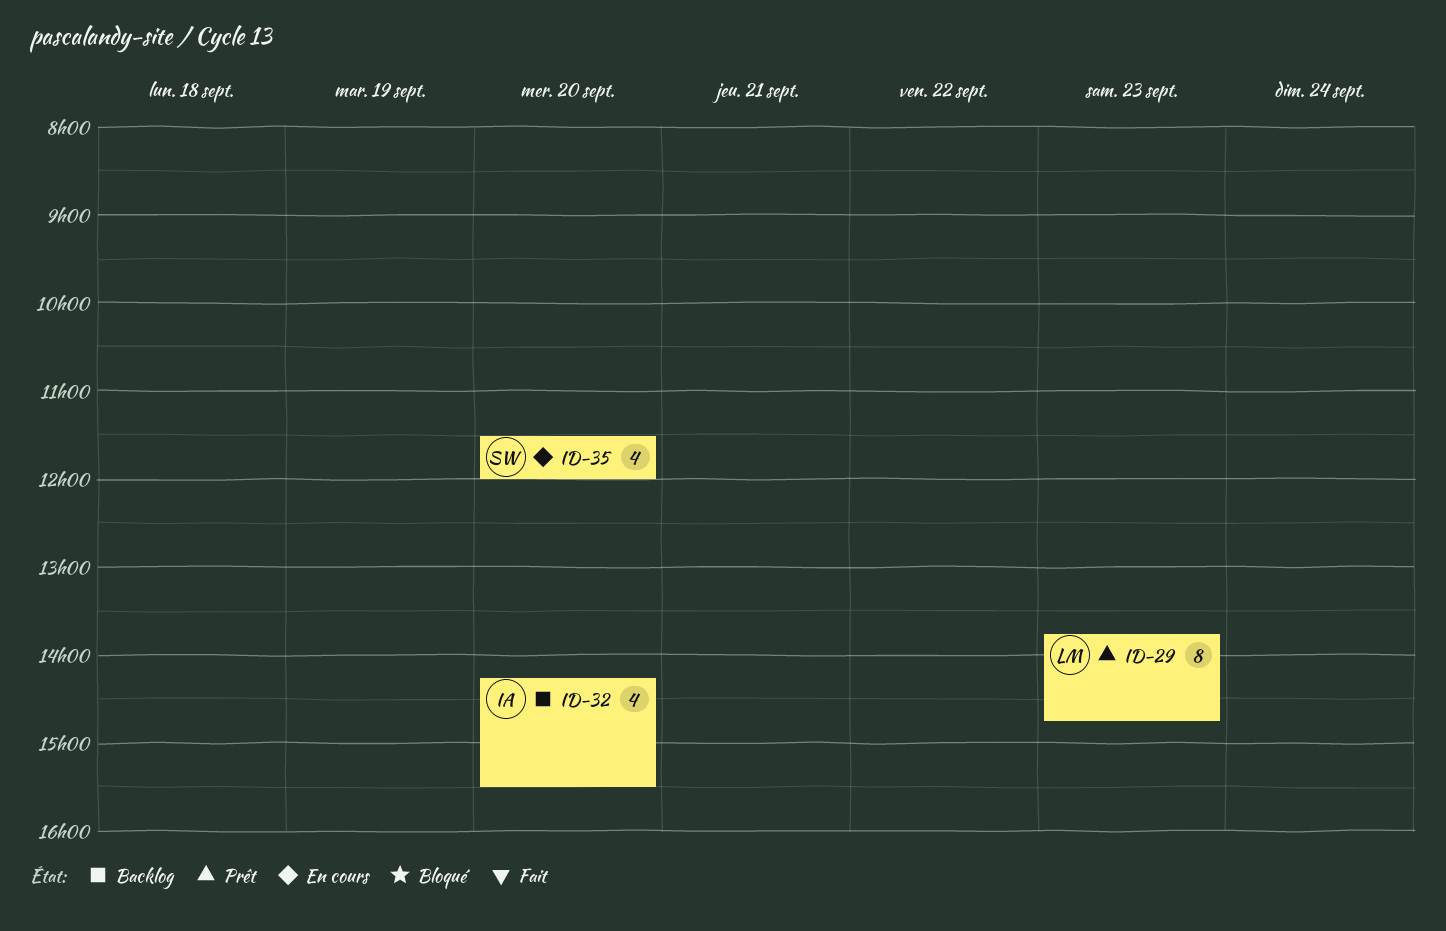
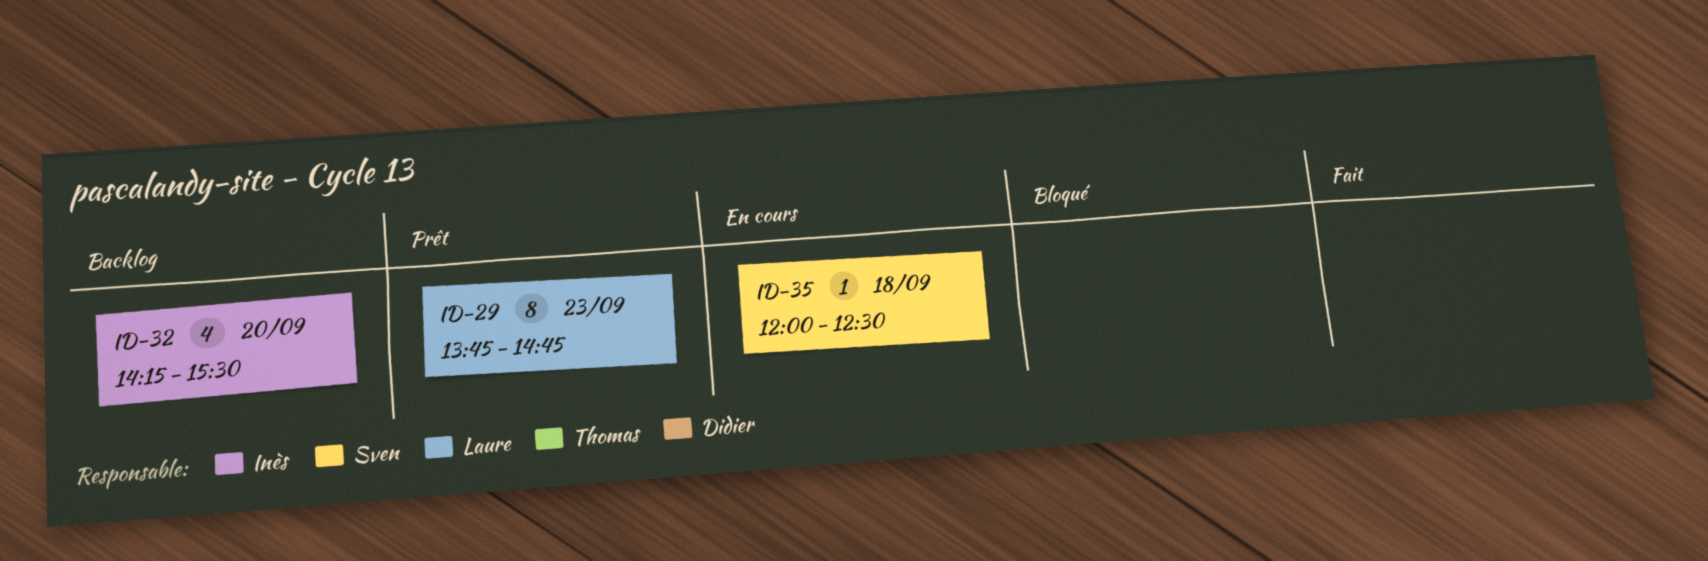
ID-35, estimate: 4 -> 1
ID-35, day: Sep 20 -> Sep 18
ID-35, begins: 11:30 -> 12:00
ID-35, ends: 12:00 -> 12:30

